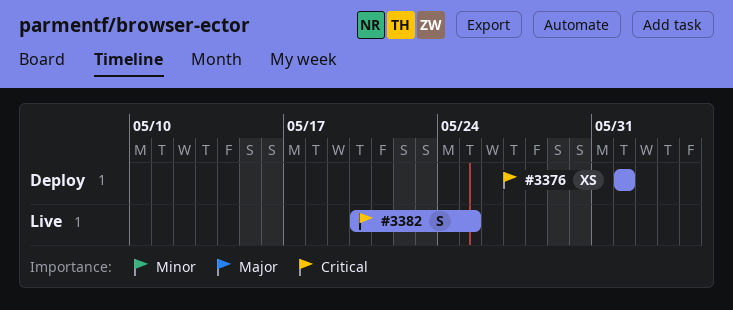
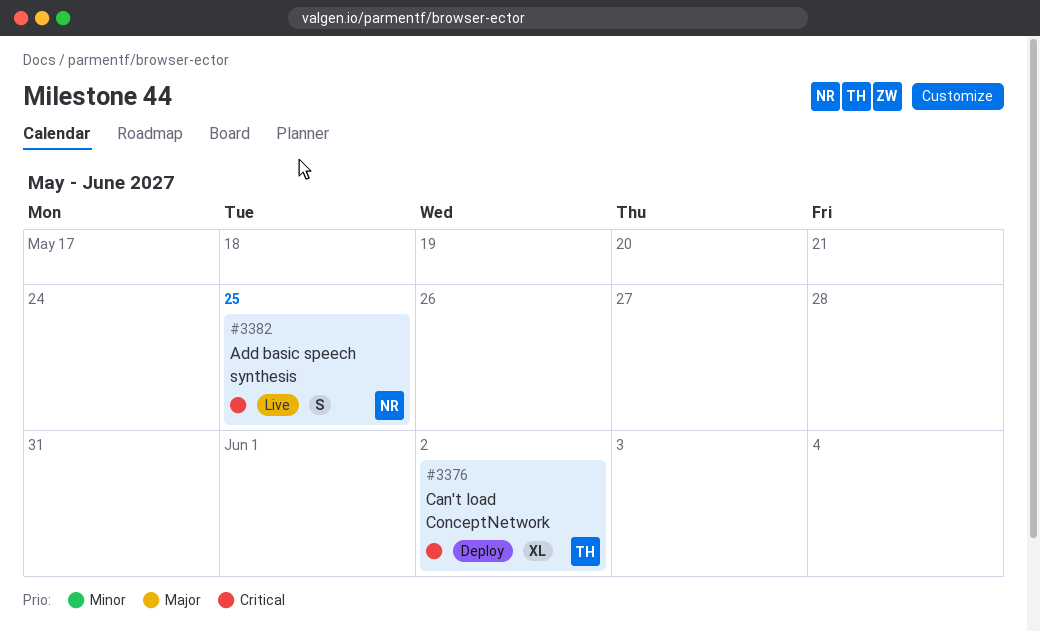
#3376, estimate: XS -> XL
#3376, due: Jun 1 -> Jun 2

